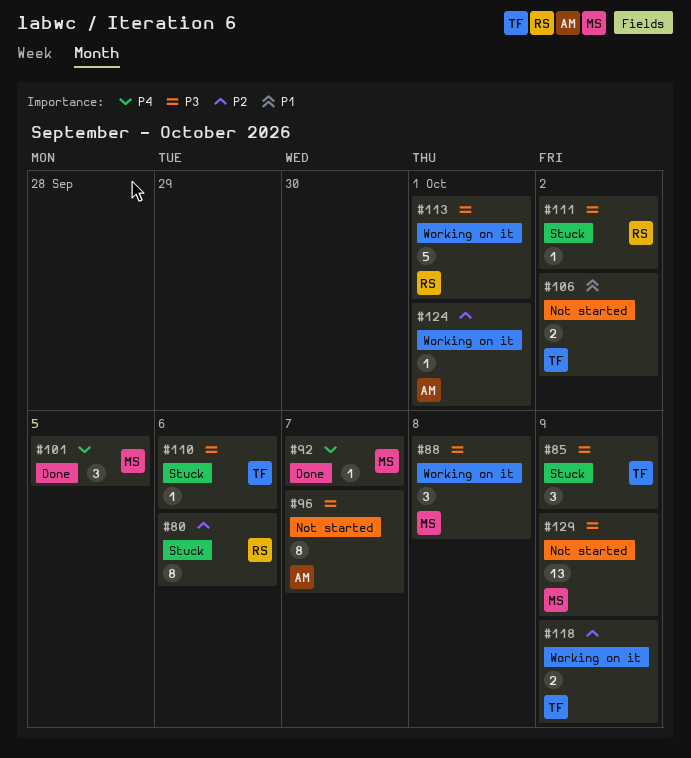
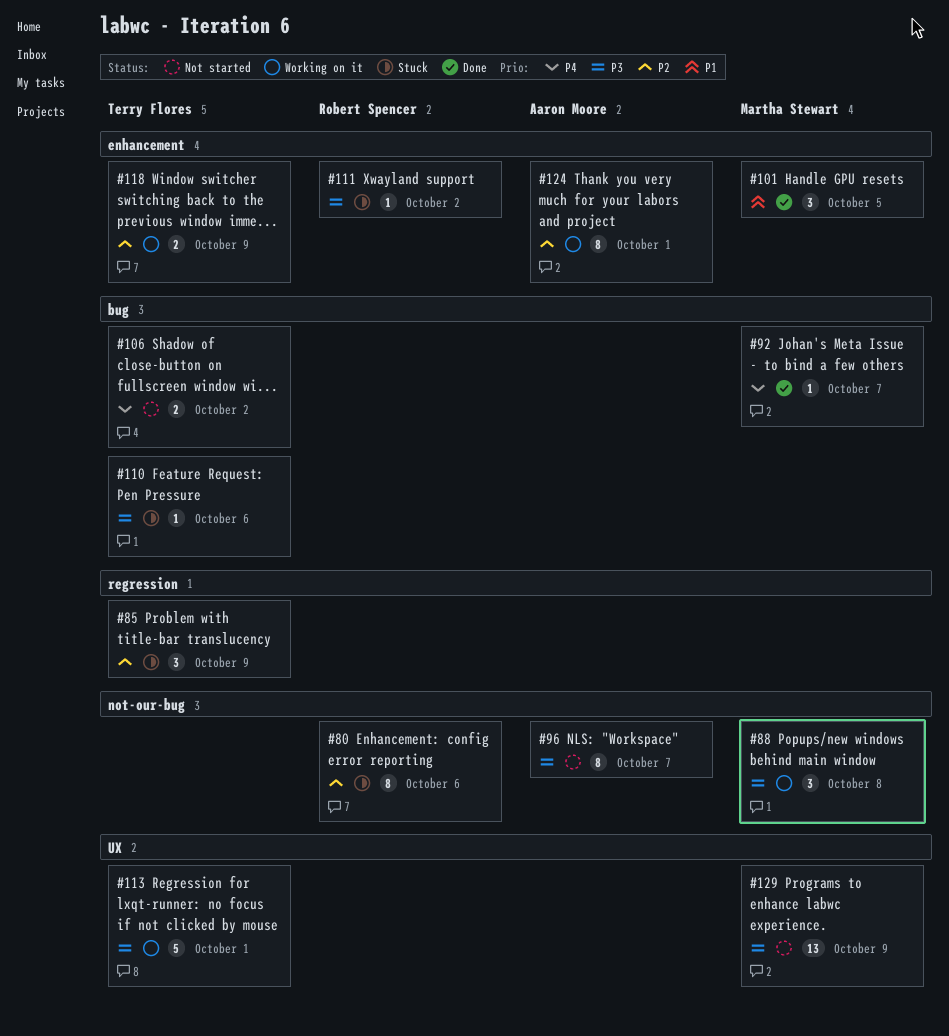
#85, priority: P3 -> P2
#101, priority: P4 -> P1
#106, priority: P1 -> P4
#113, owner: Robert Spencer -> Terry Flores
#124, estimate: 1 -> 8

